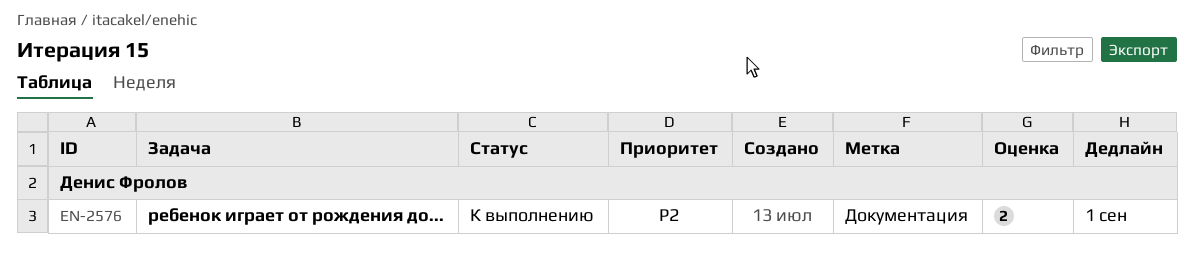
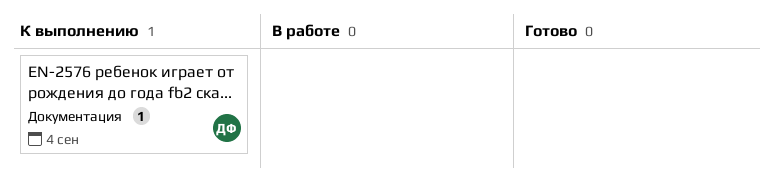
EN-2576, estimate: 2 -> 1
EN-2576, due: Sep 1 -> Sep 4

